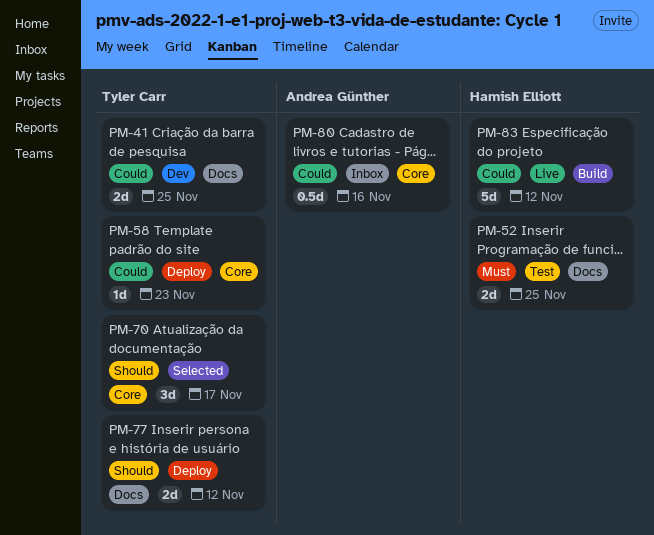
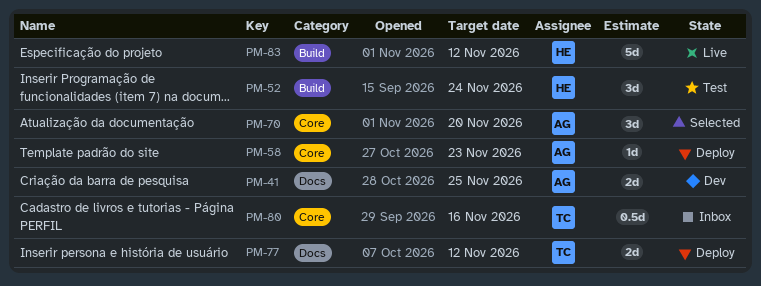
PM-41, owner: Tyler Carr -> Andrea Günther
PM-52, label: Docs -> Build
PM-52, estimate: 2d -> 3d
PM-52, due: Nov 25 -> Nov 24
PM-58, owner: Tyler Carr -> Andrea Günther
PM-70, owner: Tyler Carr -> Andrea Günther
PM-70, due: Nov 17 -> Nov 20
PM-80, owner: Andrea Günther -> Tyler Carr

